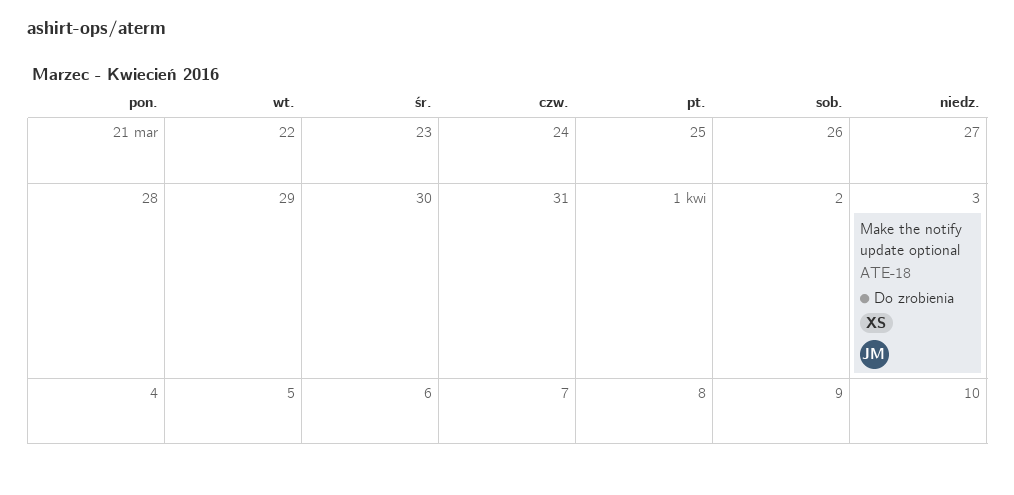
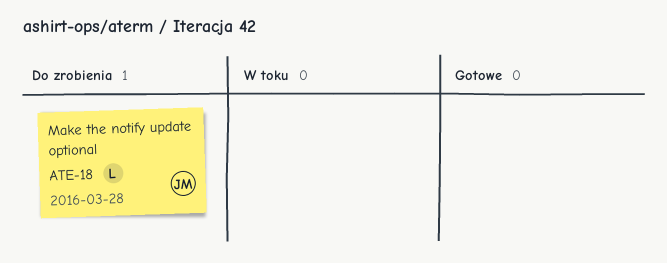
ATE-18, estimate: XS -> L
ATE-18, due: Apr 3 -> Mar 28

